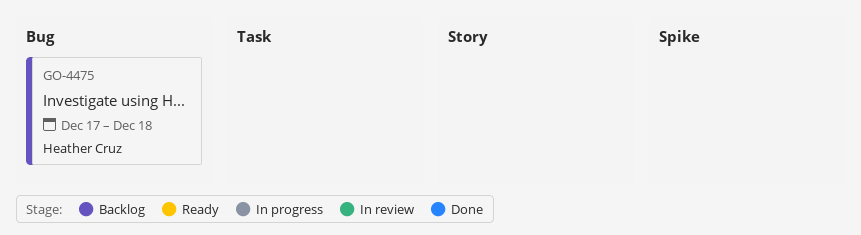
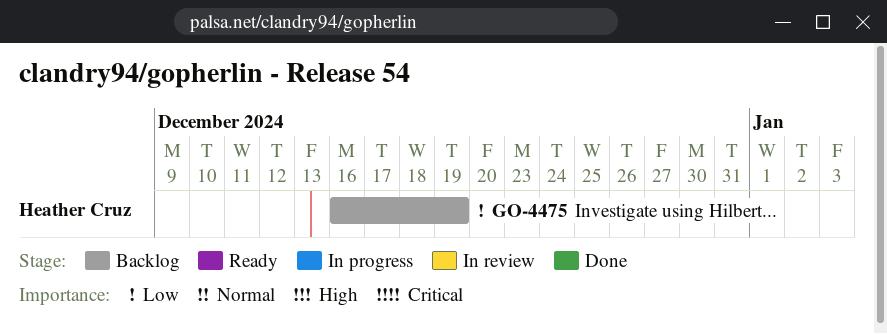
GO-4475, start: Dec 17 -> Dec 16
GO-4475, due: Dec 18 -> Dec 19

